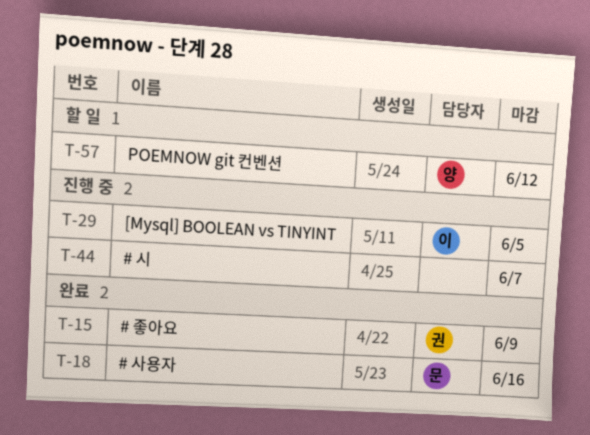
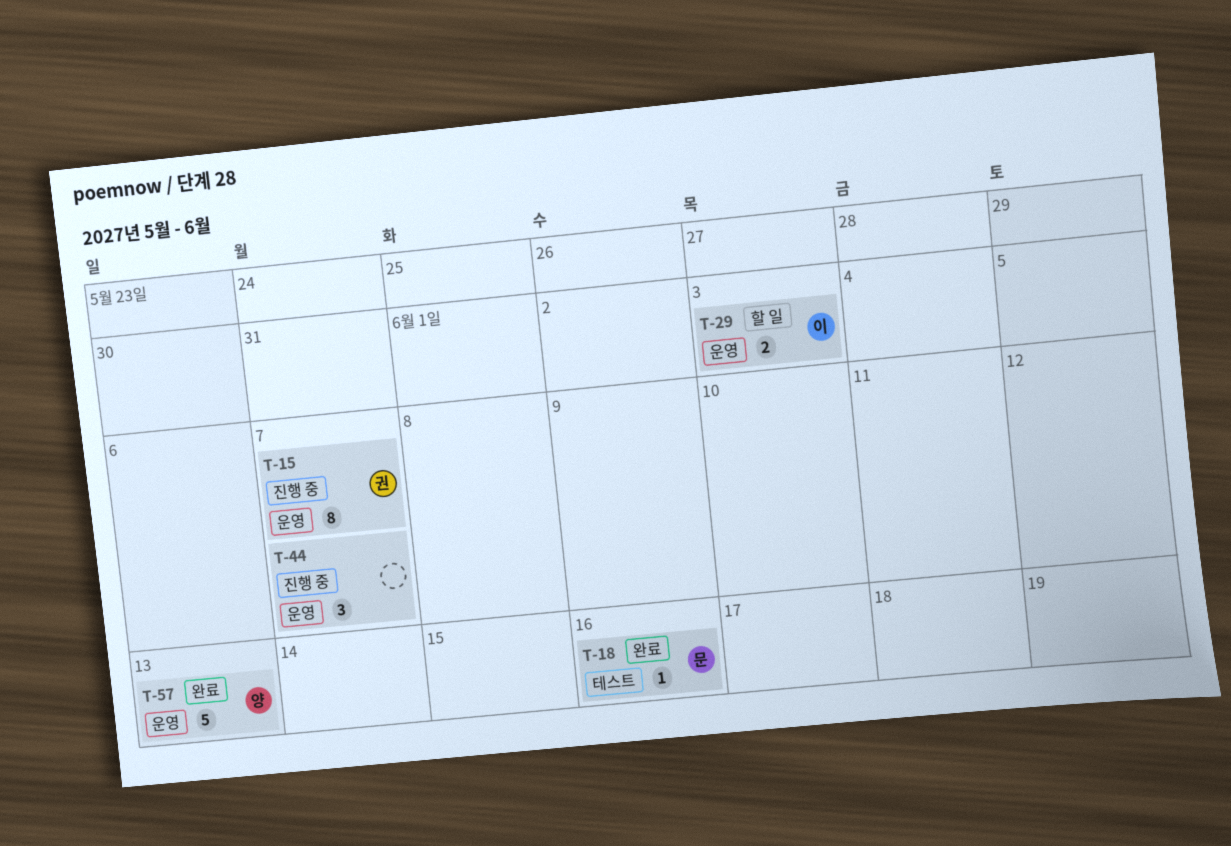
T-15, status: 완료 -> 진행 중
T-15, due: Jun 9 -> Jun 7
T-29, status: 진행 중 -> 할 일
T-29, due: Jun 5 -> Jun 3
T-57, status: 할 일 -> 완료
T-57, due: Jun 12 -> Jun 13

